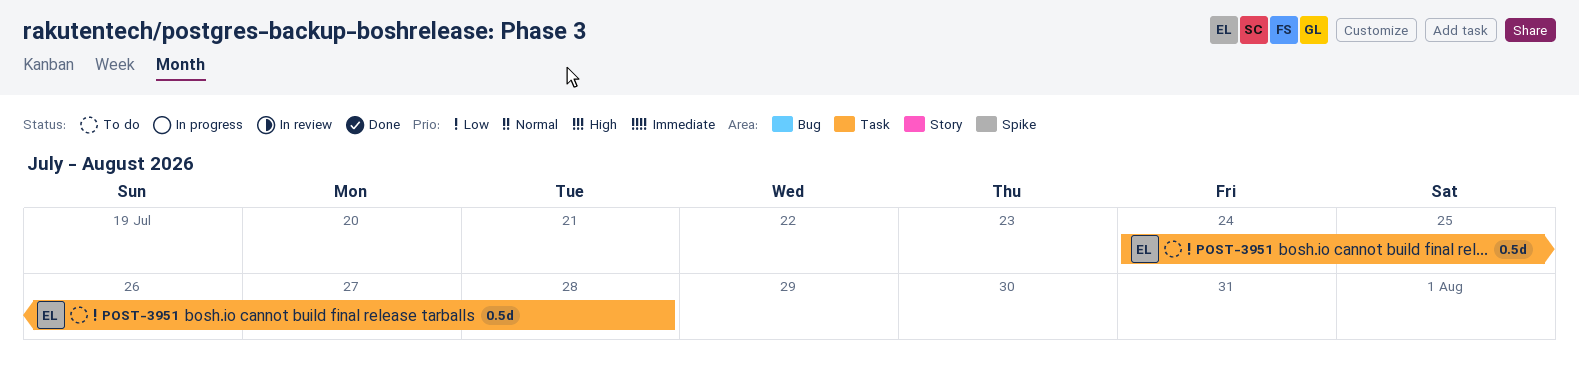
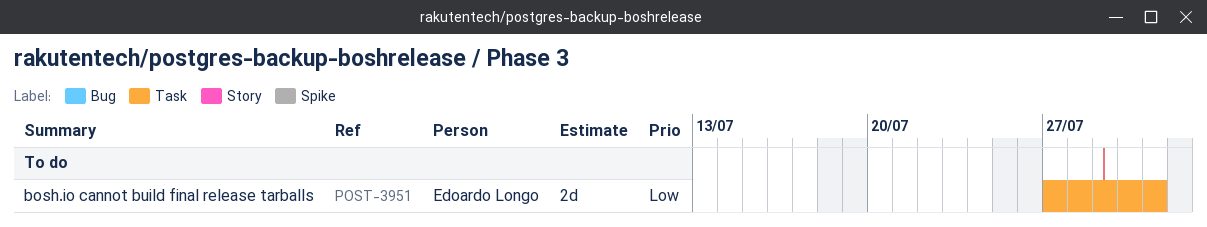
POST-3951, estimate: 0.5d -> 2d
POST-3951, start: Jul 24 -> Jul 27
POST-3951, due: Jul 28 -> Jul 31

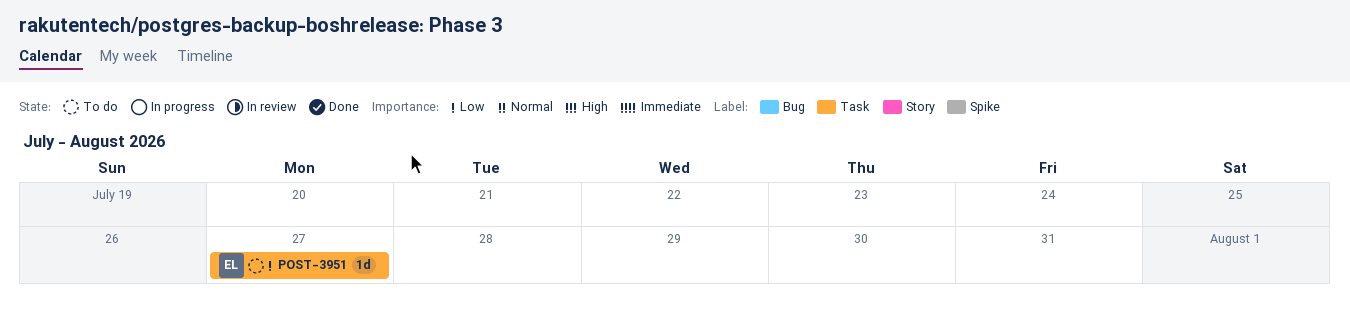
POST-3951, estimate: 2d -> 1d
POST-3951, due: Jul 31 -> Jul 27

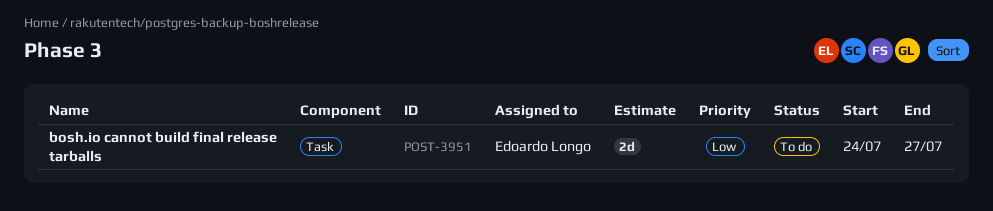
POST-3951, estimate: 1d -> 2d
POST-3951, start: Jul 27 -> Jul 24

